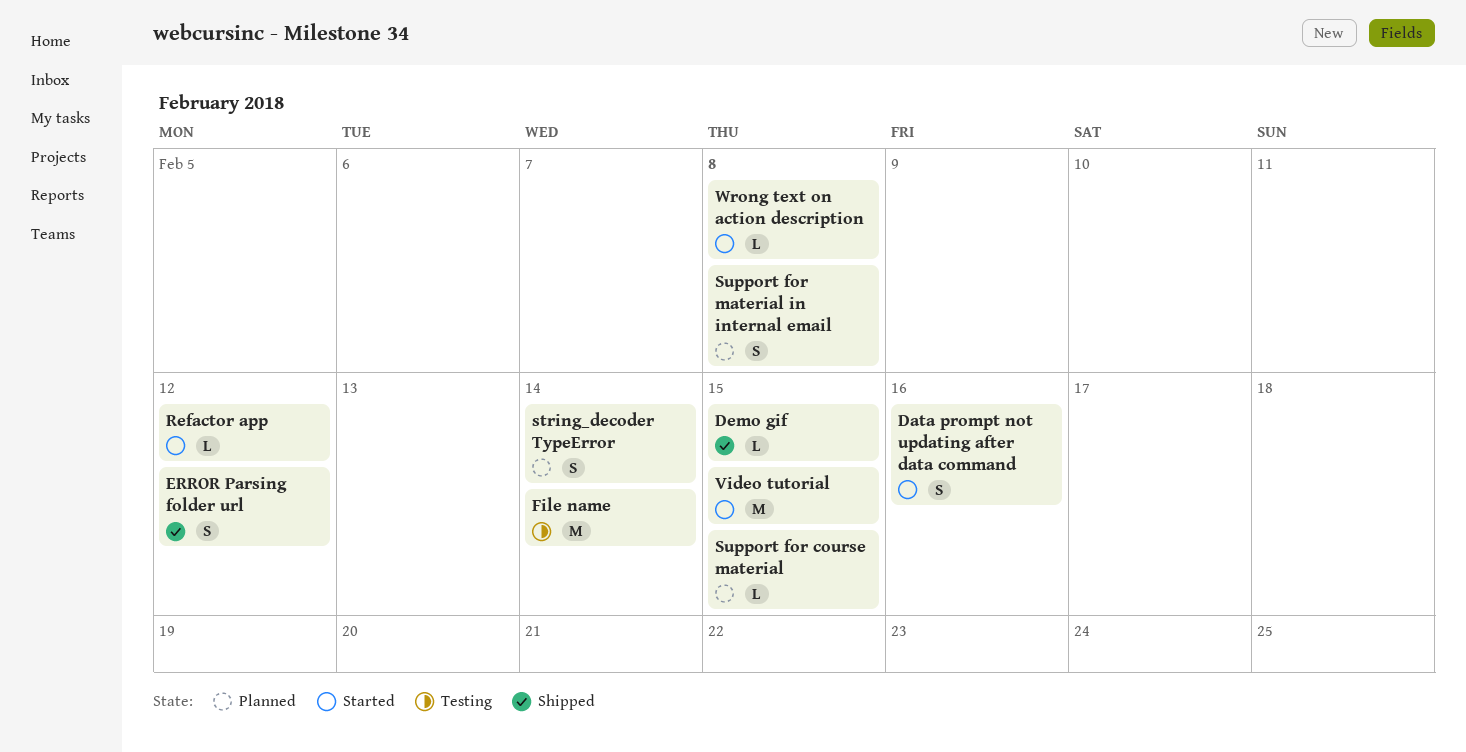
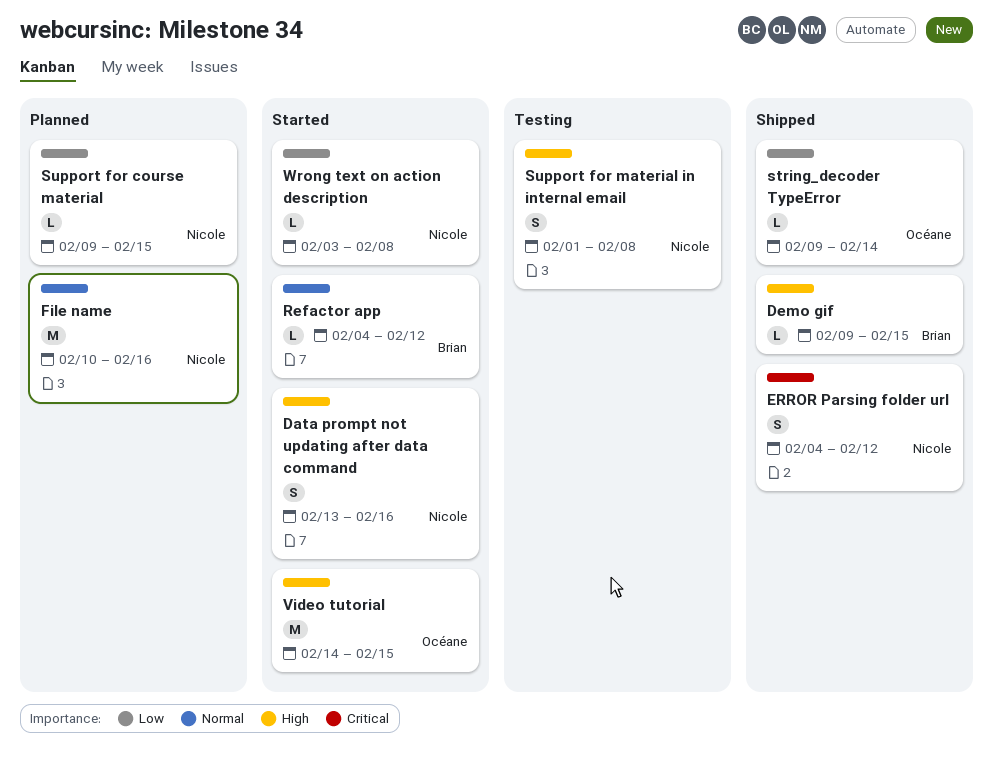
File name, status: Testing -> Planned
File name, due: Feb 14 -> Feb 16
string_decoder TypeError, status: Planned -> Shipped
string_decoder TypeError, estimate: S -> L
Support for material in internal email, status: Planned -> Testing

